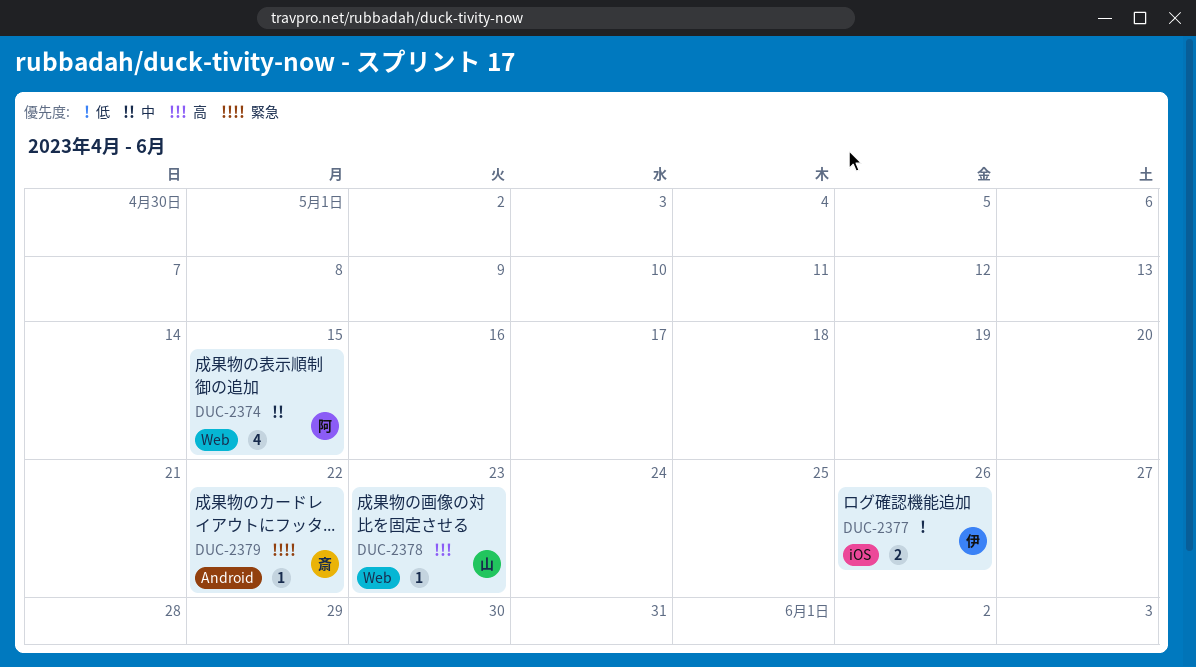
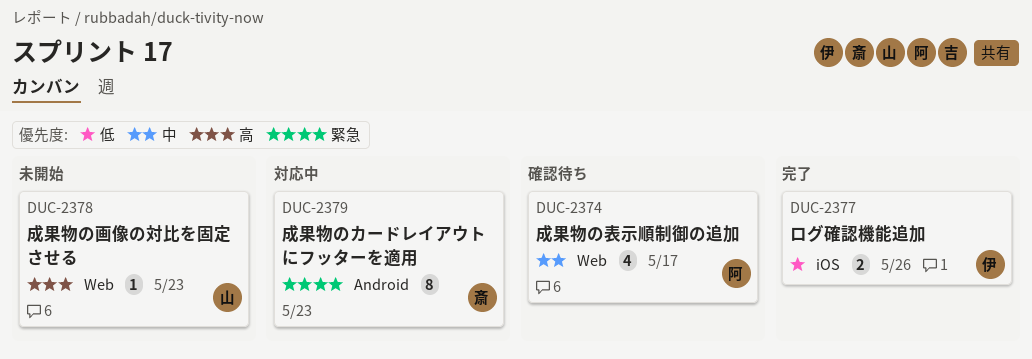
DUC-2374, due: May 15 -> May 17
DUC-2379, estimate: 1 -> 8
DUC-2379, due: May 22 -> May 23

